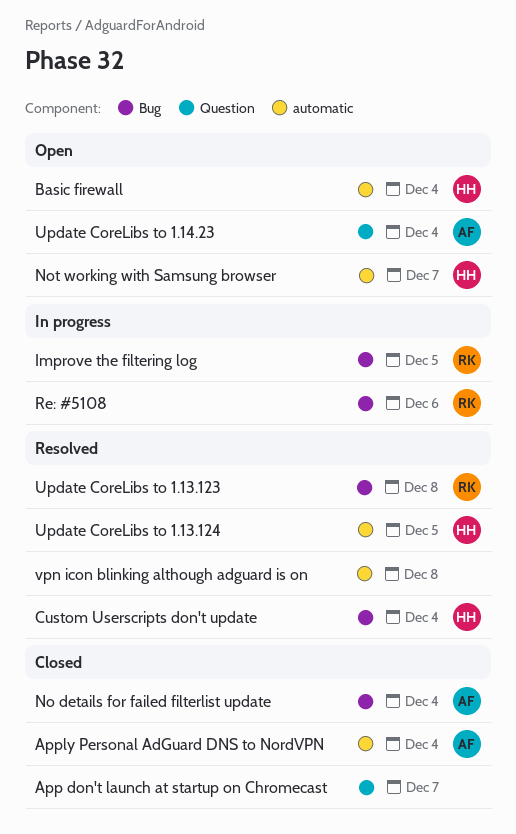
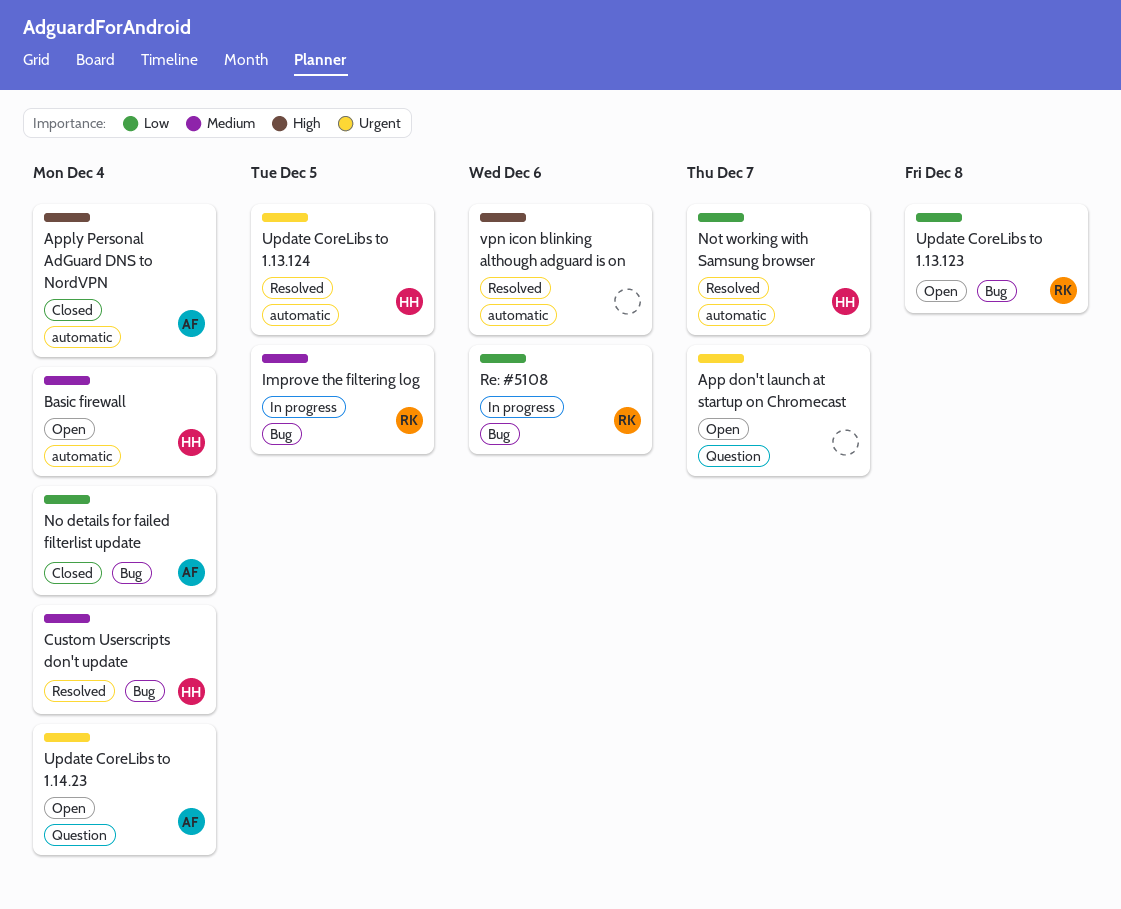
App don't launch at startup on Chromecast, status: Closed -> Open
Not working with Samsung browser, status: Open -> Resolved
Update CoreLibs to 1.13.123, status: Resolved -> Open
vpn icon blinking although adguard is on, due: Dec 8 -> Dec 6

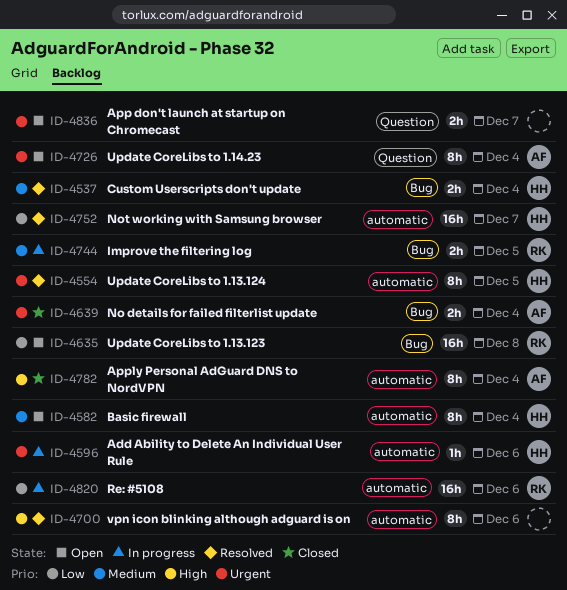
Add Ability to Delete An Individual User Rule: none -> present
No details for failed filterlist update, priority: Low -> Urgent
Re: #5108, label: Bug -> automatic

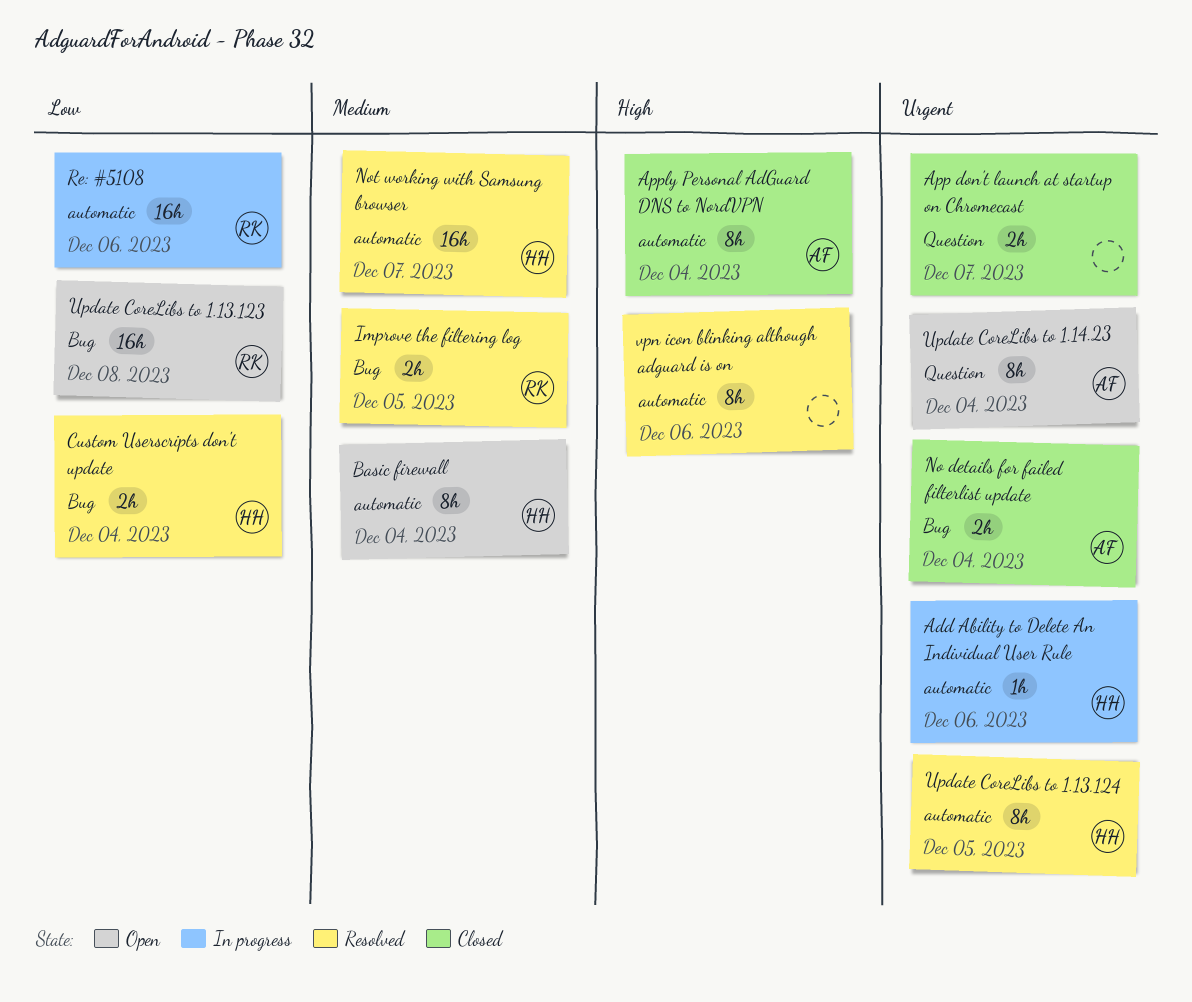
App don't launch at startup on Chromecast, status: Open -> Closed
Custom Userscripts don't update, priority: Medium -> Low
Improve the filtering log, status: In progress -> Resolved
Not working with Samsung browser, priority: Low -> Medium

